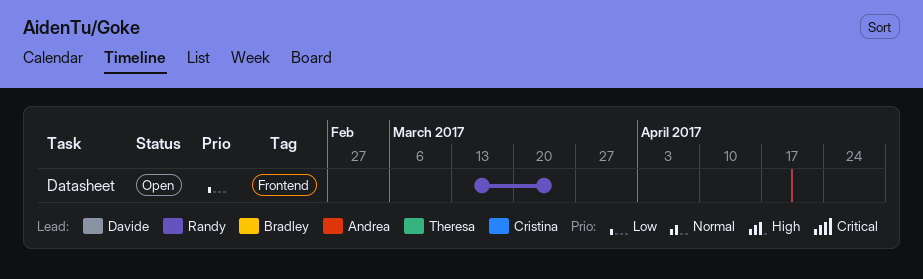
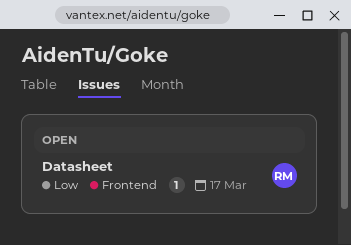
Datasheet, due: Mar 24 -> Mar 17

